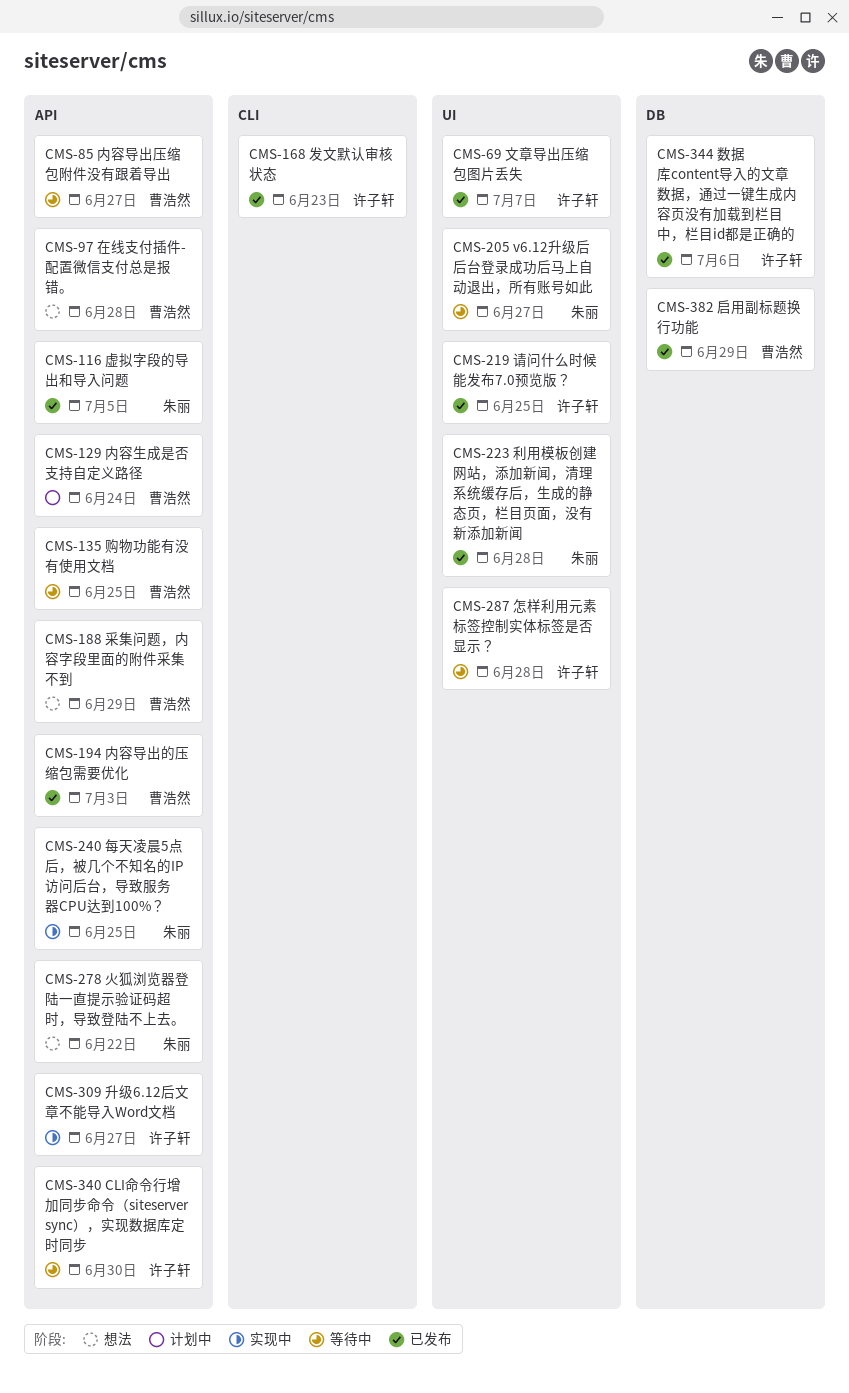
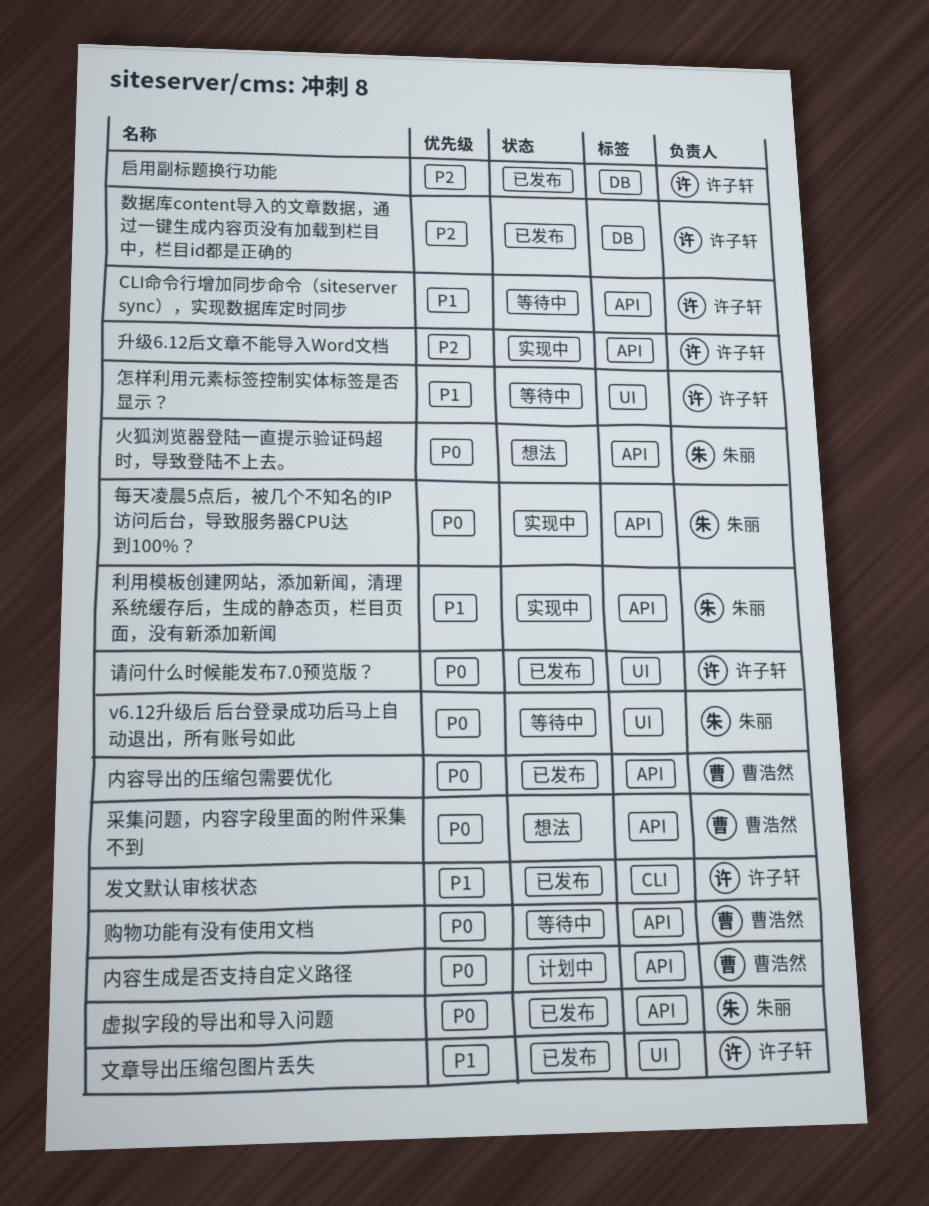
内容导出压缩包附件没有跟着导出: present -> none
利用模板创建网站，添加新闻，清理系统缓存后，生成的静态页，栏目页面，没有新添加新闻, status: 已发布 -> 实现中
利用模板创建网站，添加新闻，清理系统缓存后，生成的静态页，栏目页面，没有新添加新闻, label: UI -> API
启用副标题换行功能, owner: 曹浩然 -> 许子轩
在线支付插件-配置微信支付总是报错。: present -> none

